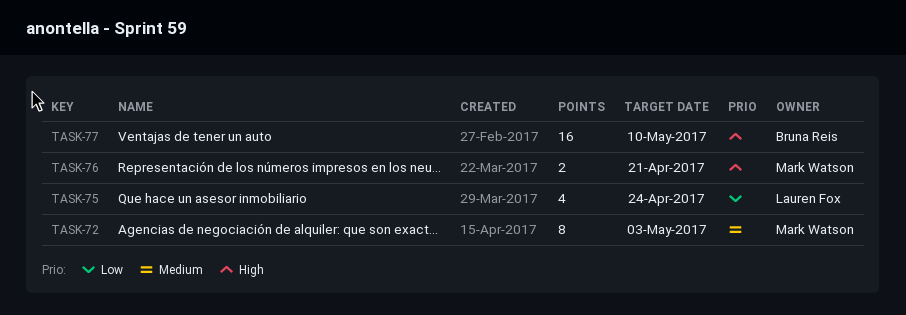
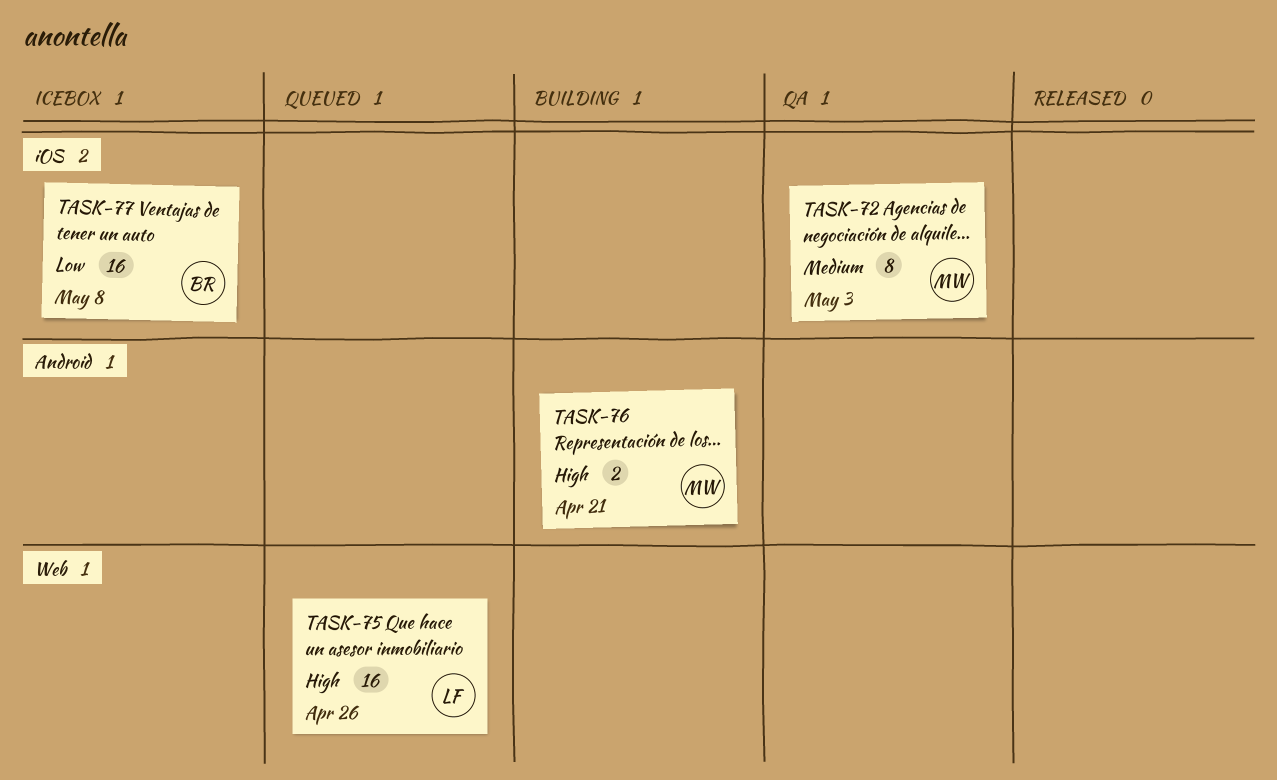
TASK-75, priority: Low -> High
TASK-75, estimate: 4 -> 16
TASK-75, due: Apr 24 -> Apr 26
TASK-77, priority: High -> Low
TASK-77, due: May 10 -> May 8

